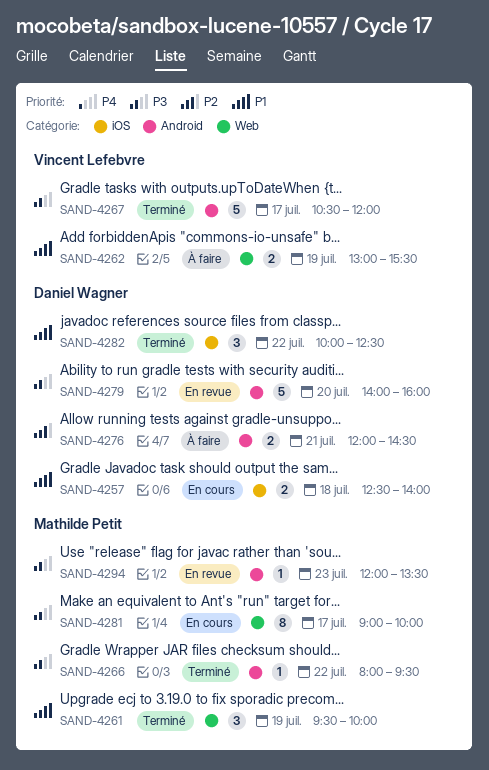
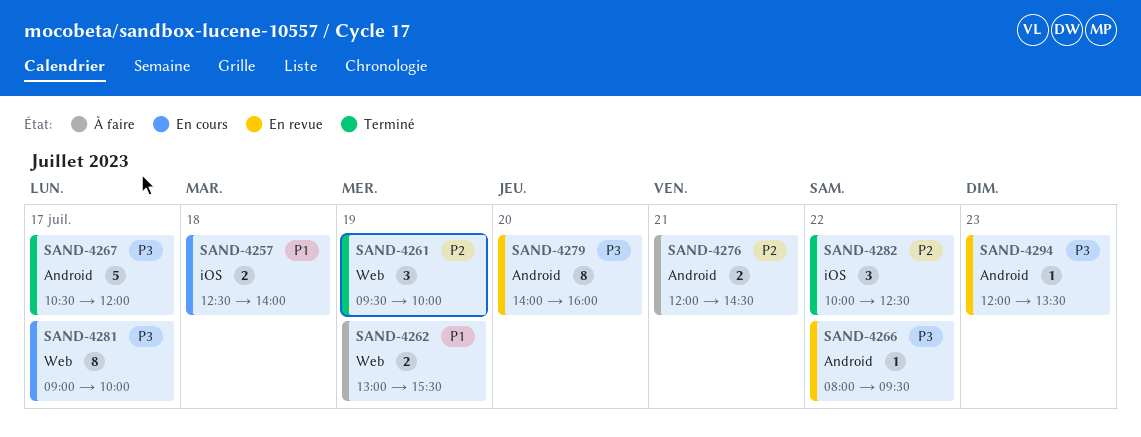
SAND-4261, priority: P1 -> P2
SAND-4266, status: Terminé -> En revue
SAND-4279, estimate: 5 -> 8
SAND-4282, priority: P1 -> P2

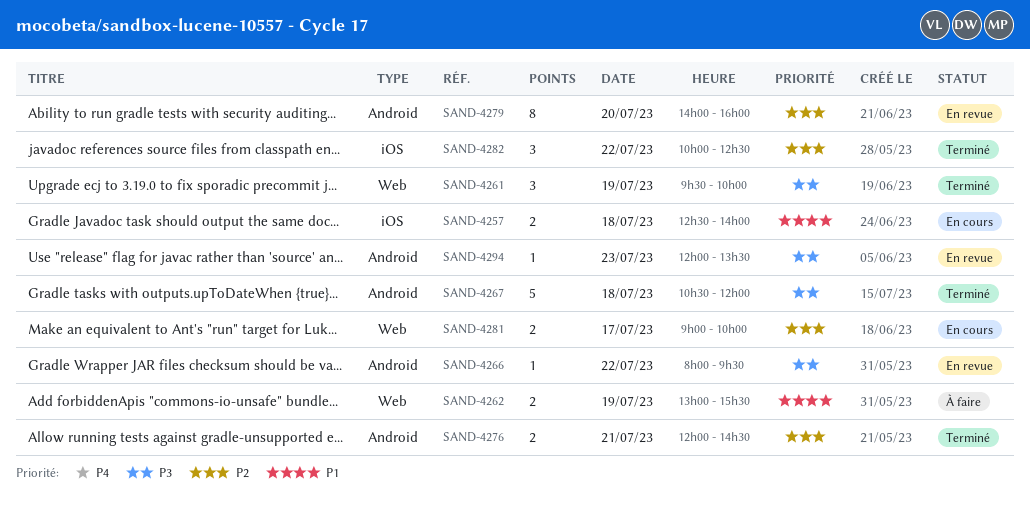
SAND-4261, priority: P2 -> P3
SAND-4267, day: Jul 17 -> Jul 18
SAND-4276, status: À faire -> Terminé
SAND-4279, priority: P3 -> P2
SAND-4281, priority: P3 -> P2
SAND-4281, estimate: 8 -> 2

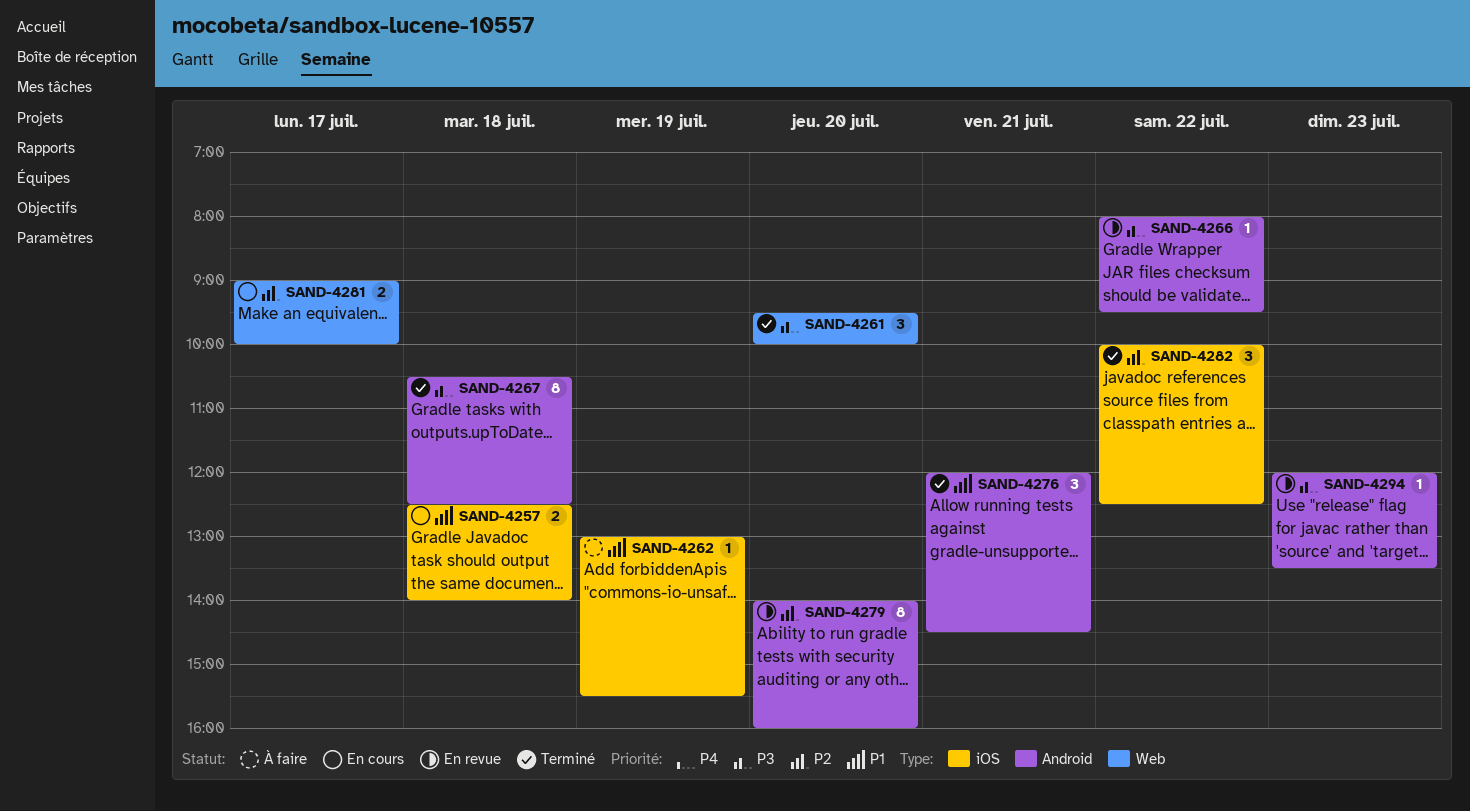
SAND-4261, day: Jul 19 -> Jul 20
SAND-4262, label: Web -> iOS
SAND-4262, estimate: 2 -> 1
SAND-4267, estimate: 5 -> 8
SAND-4267, ends: 12:00 -> 12:30
SAND-4276, priority: P2 -> P1
SAND-4276, estimate: 2 -> 3

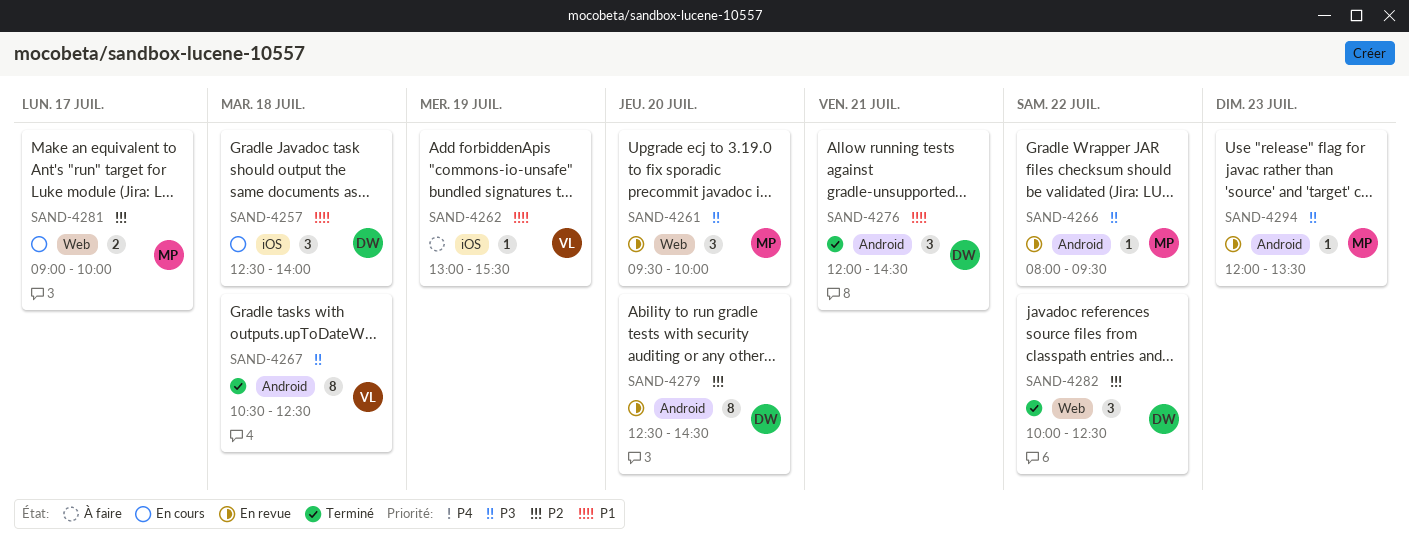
SAND-4257, estimate: 2 -> 3
SAND-4261, status: Terminé -> En revue
SAND-4279, begins: 14:00 -> 12:30
SAND-4279, ends: 16:00 -> 14:30
SAND-4282, label: iOS -> Web

